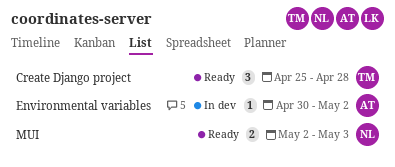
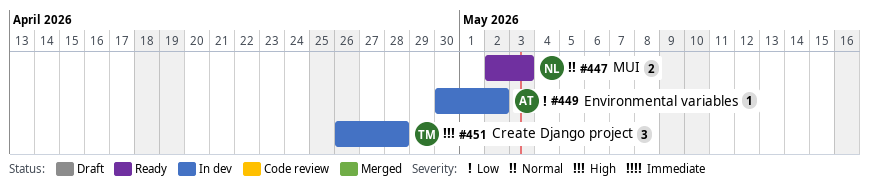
Create Django project, status: Ready -> In dev
Create Django project, start: Apr 25 -> Apr 26

